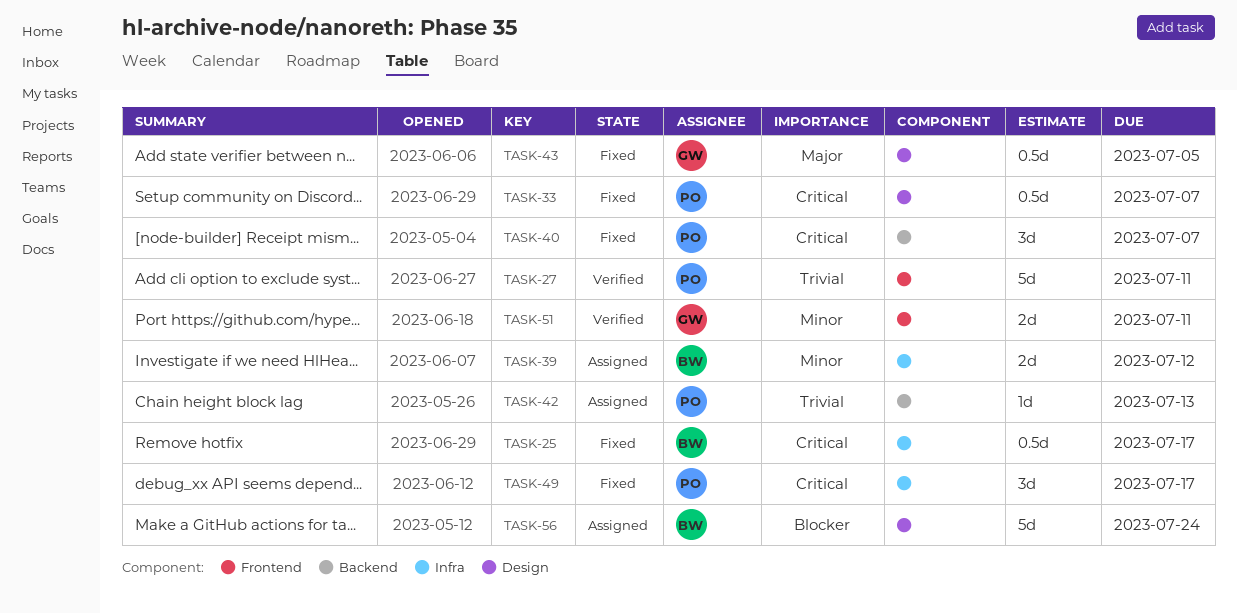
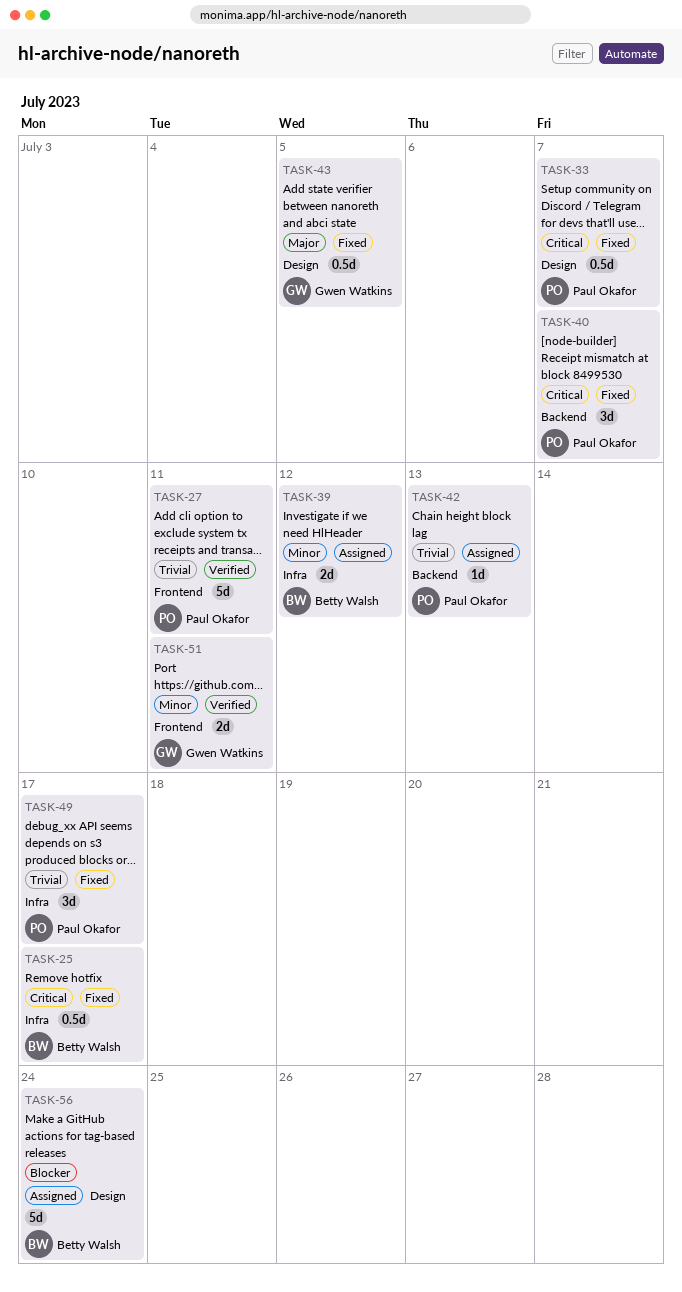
TASK-49, priority: Critical -> Trivial

